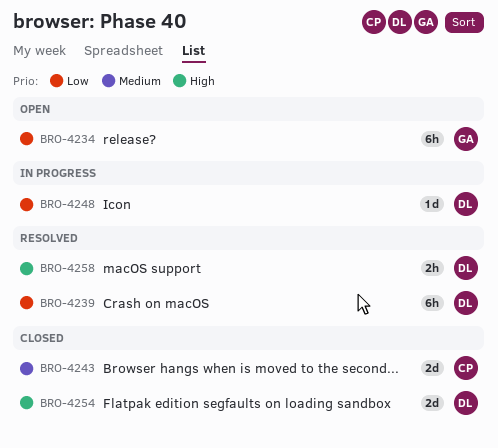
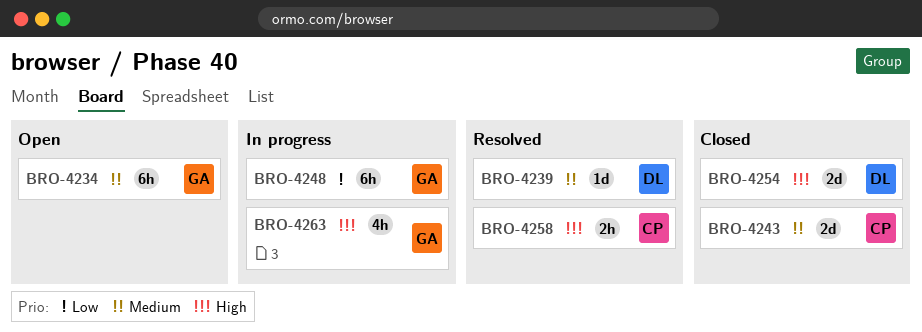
BRO-4234, priority: Low -> Medium
BRO-4239, priority: Low -> Medium
BRO-4239, estimate: 6h -> 1d
BRO-4248, owner: DL -> GA
BRO-4248, estimate: 1d -> 6h
BRO-4258, owner: DL -> CP
BRO-4263: none -> present

